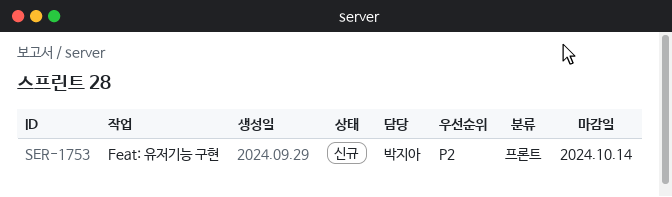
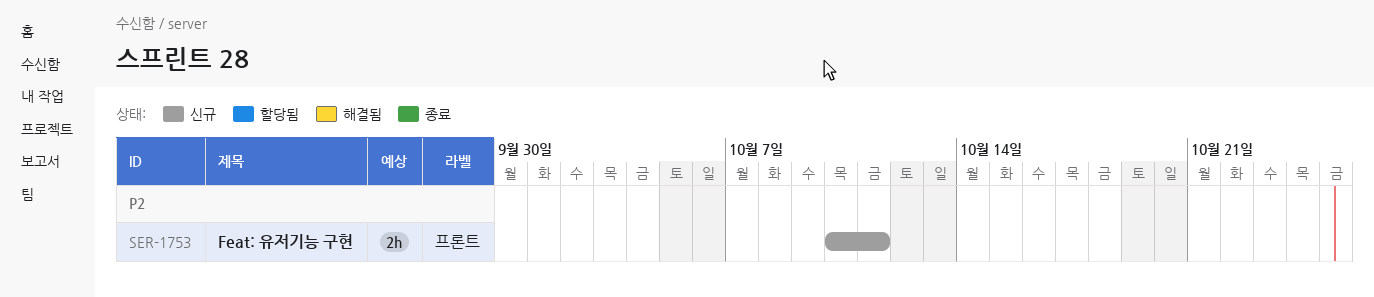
SER-1753, due: Oct 14 -> Oct 11

